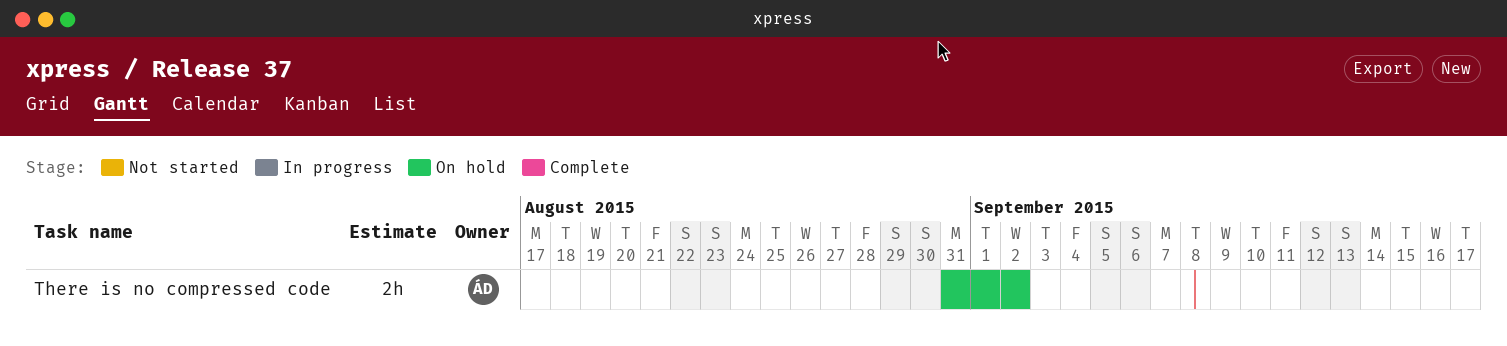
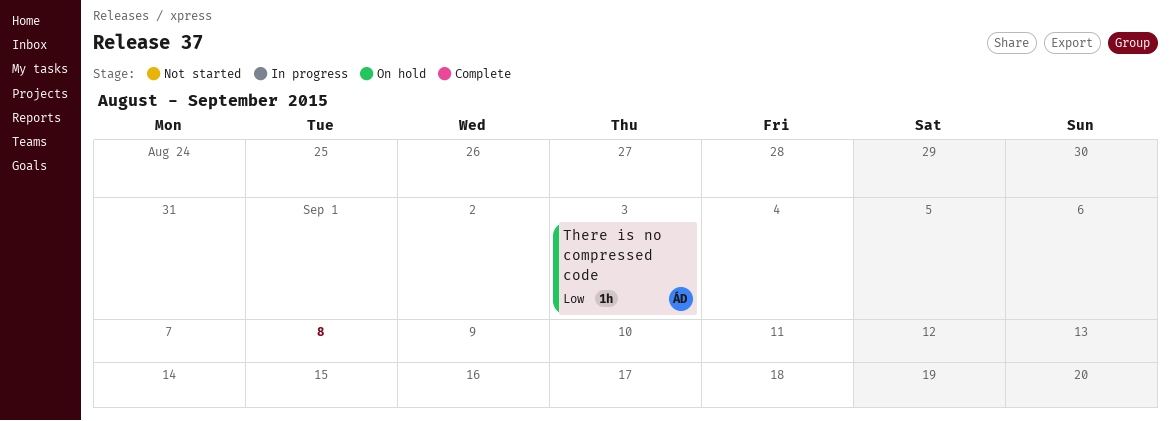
There is no compressed code, estimate: 2h -> 1h
There is no compressed code, due: Sep 2 -> Sep 3

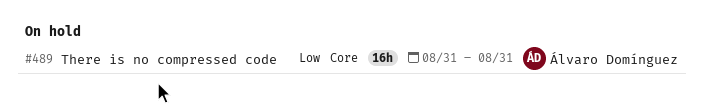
There is no compressed code, estimate: 1h -> 16h
There is no compressed code, due: Sep 3 -> Aug 31

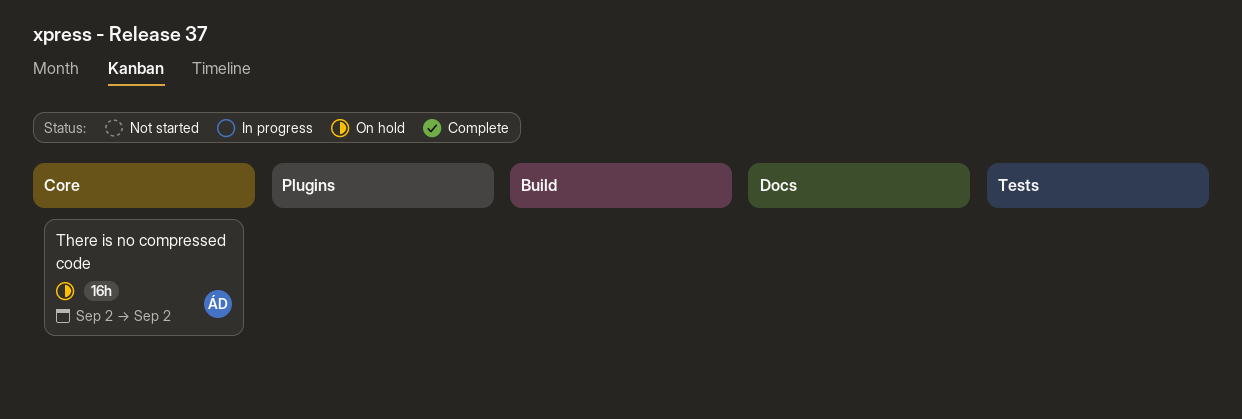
There is no compressed code, start: Aug 31 -> Sep 2
There is no compressed code, due: Aug 31 -> Sep 2

